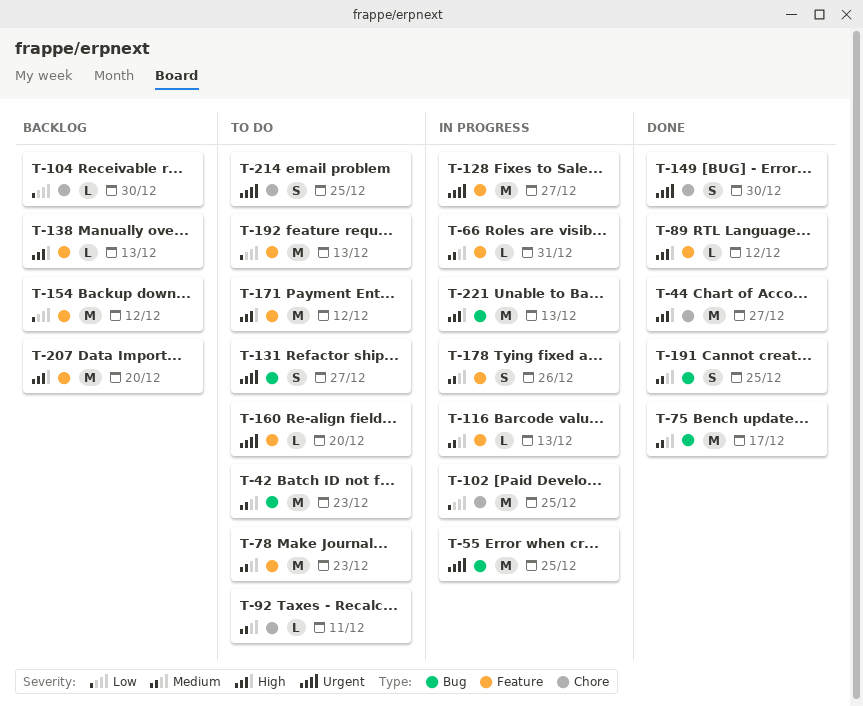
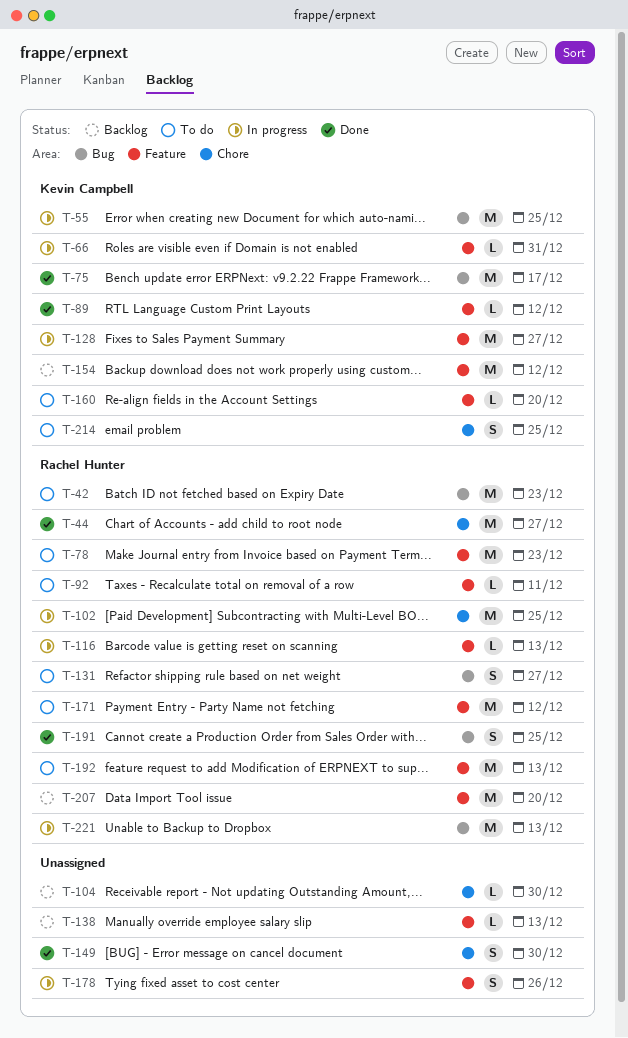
T-92, label: Chore -> Feature

